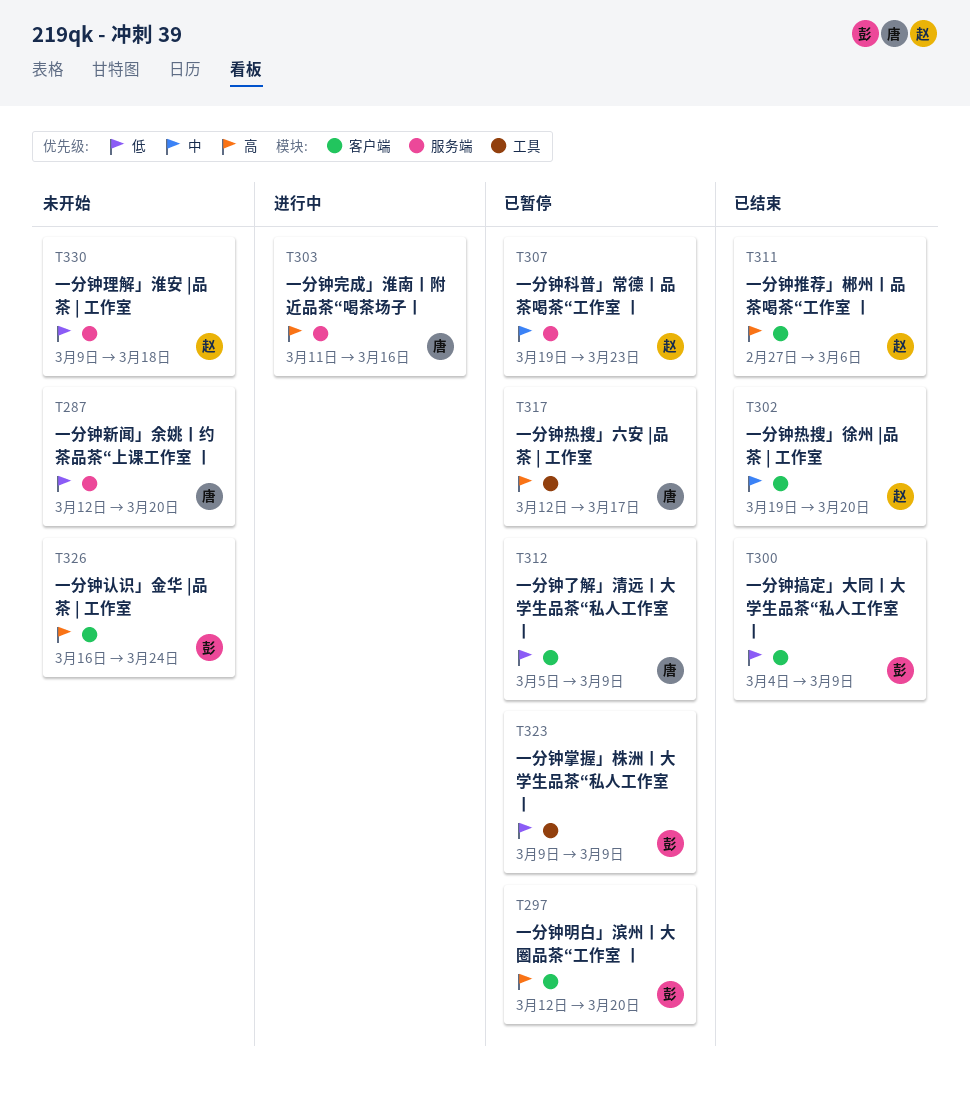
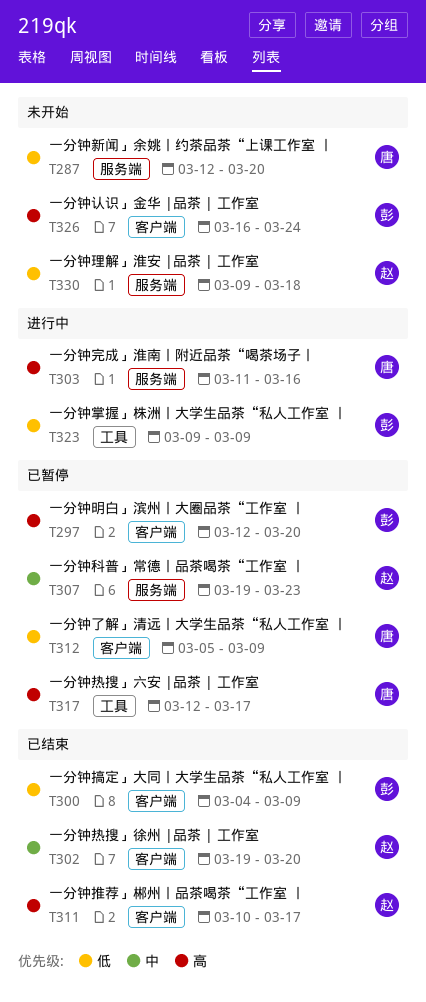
T311, start: Feb 27 -> Mar 10
T311, due: Mar 6 -> Mar 17
T323, status: 已暂停 -> 进行中

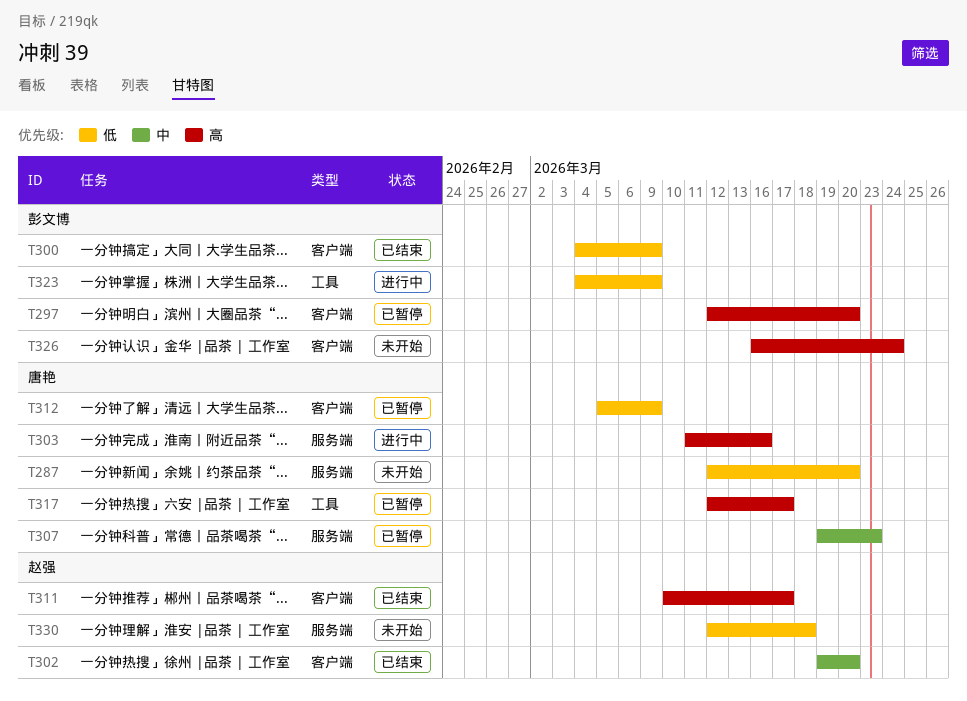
T307, owner: 赵强 -> 唐艳
T323, start: Mar 9 -> Mar 4
T330, start: Mar 9 -> Mar 12

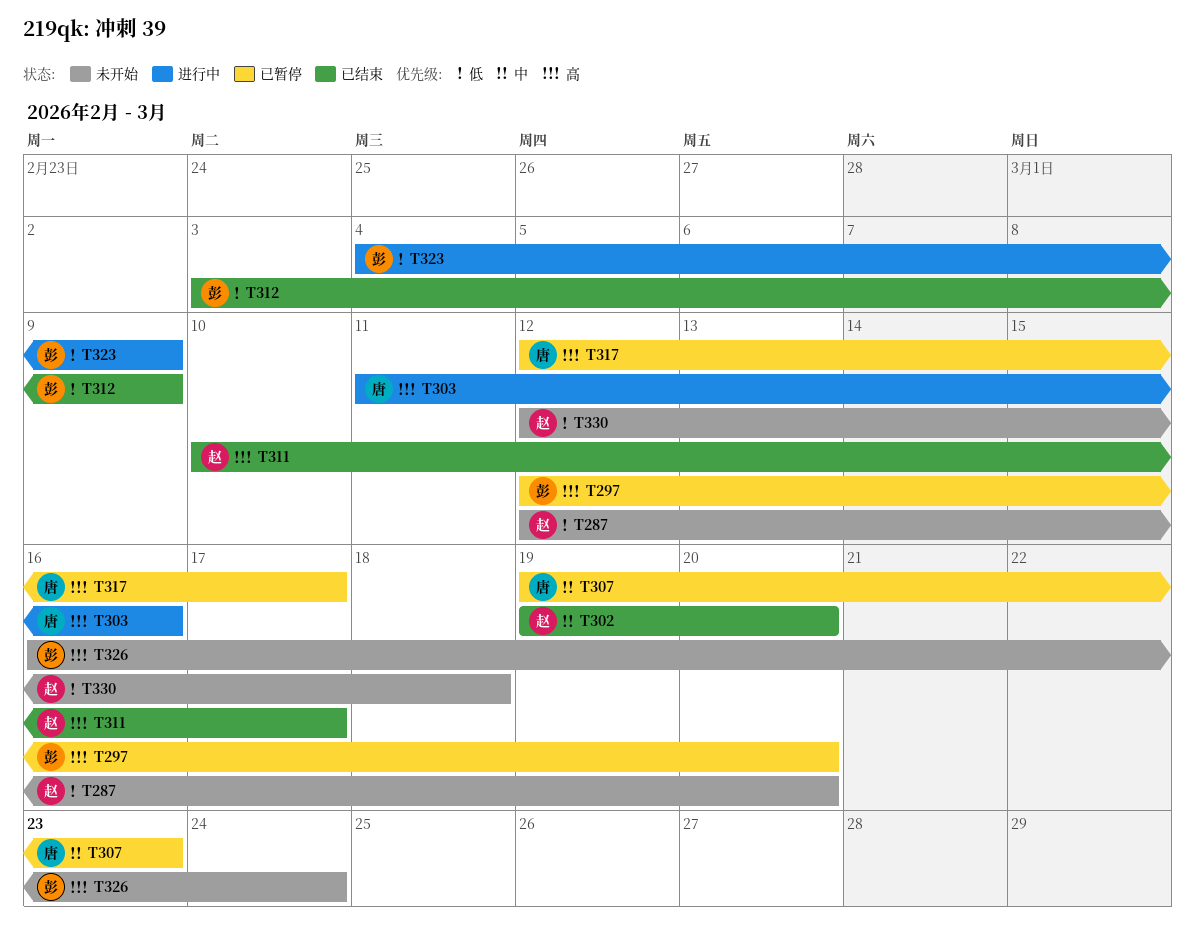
T287, owner: 唐艳 -> 赵强
T300: present -> none
T312, status: 已暂停 -> 已结束
T312, owner: 唐艳 -> 彭文博
T312, start: Mar 5 -> Mar 3

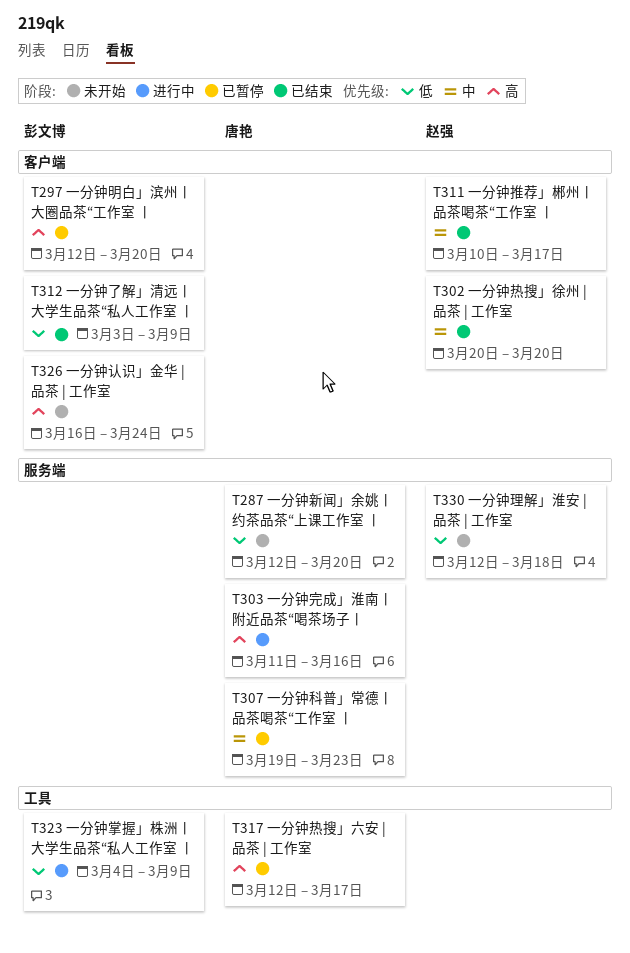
T287, owner: 赵强 -> 唐艳
T302, start: Mar 19 -> Mar 20
T311, priority: 高 -> 中

